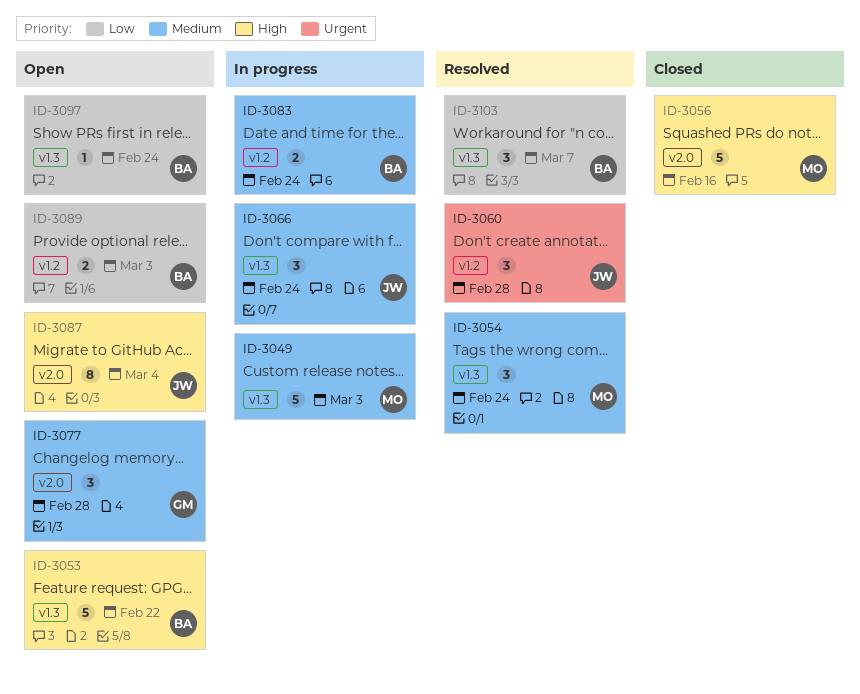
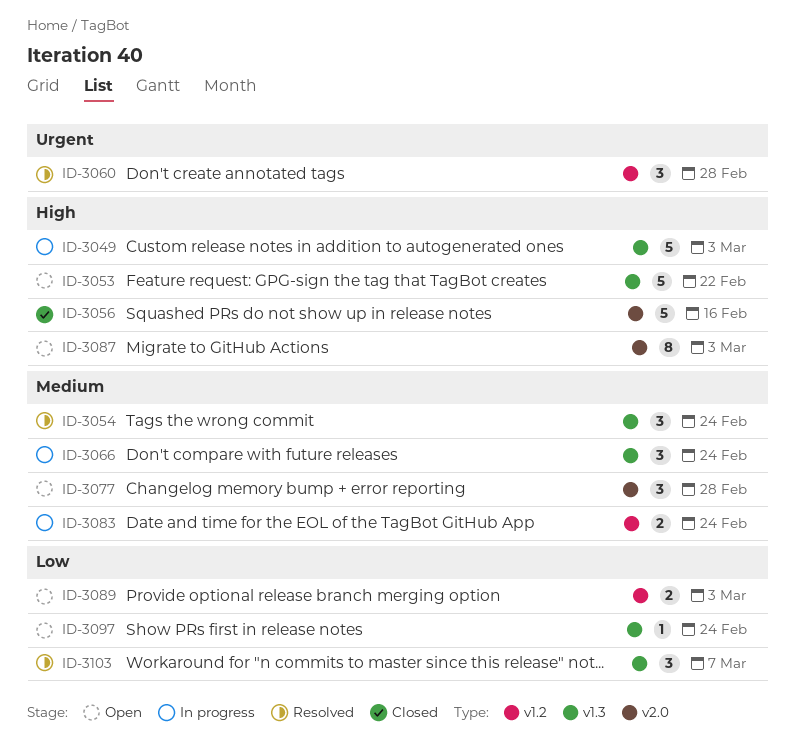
ID-3049, priority: Medium -> High
ID-3087, due: Mar 4 -> Mar 3

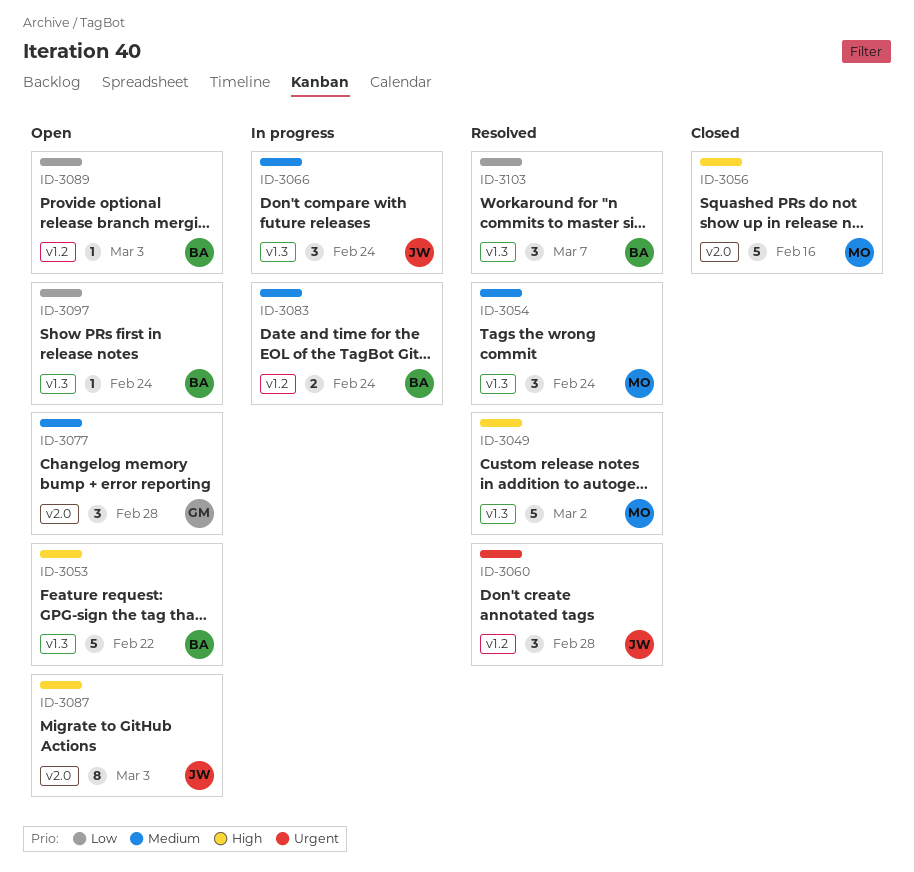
ID-3049, status: In progress -> Resolved
ID-3049, due: Mar 3 -> Mar 2
ID-3089, estimate: 2 -> 1

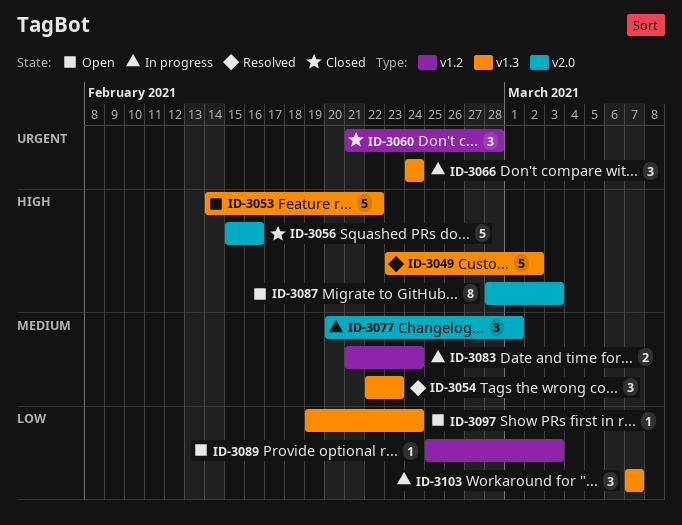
ID-3054, due: Feb 24 -> Feb 23
ID-3060, status: Resolved -> Closed
ID-3066, priority: Medium -> Urgent
ID-3077, status: Open -> In progress
ID-3077, due: Feb 28 -> Mar 1
ID-3103, status: Resolved -> In progress

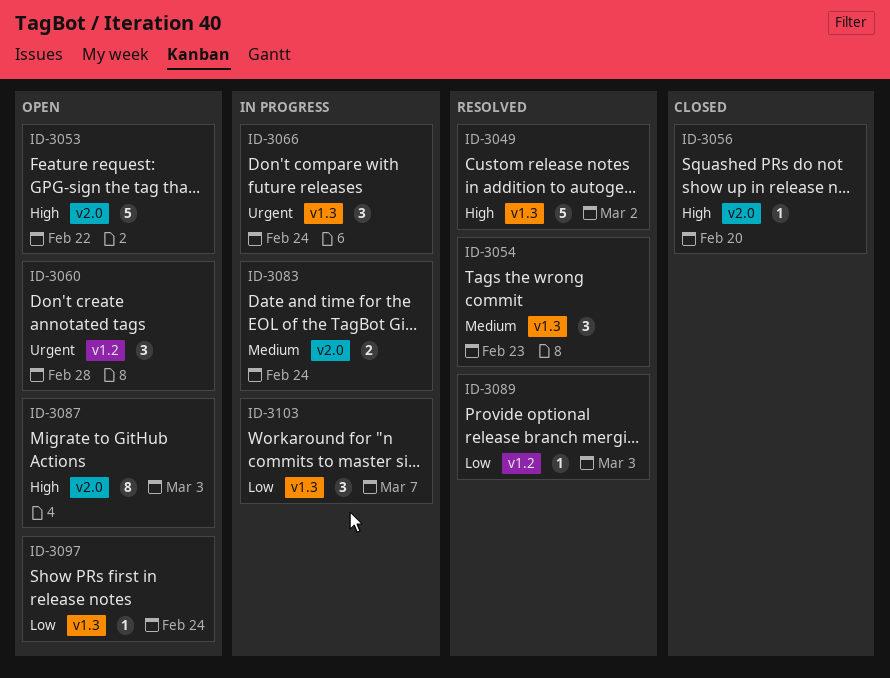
ID-3053, label: v1.3 -> v2.0
ID-3056, estimate: 5 -> 1
ID-3056, due: Feb 16 -> Feb 20
ID-3060, status: Closed -> Open
ID-3077: present -> none
ID-3083, label: v1.2 -> v2.0
ID-3089, status: Open -> Resolved

